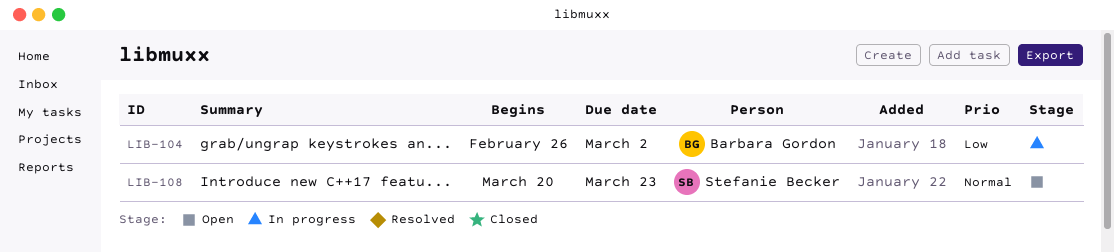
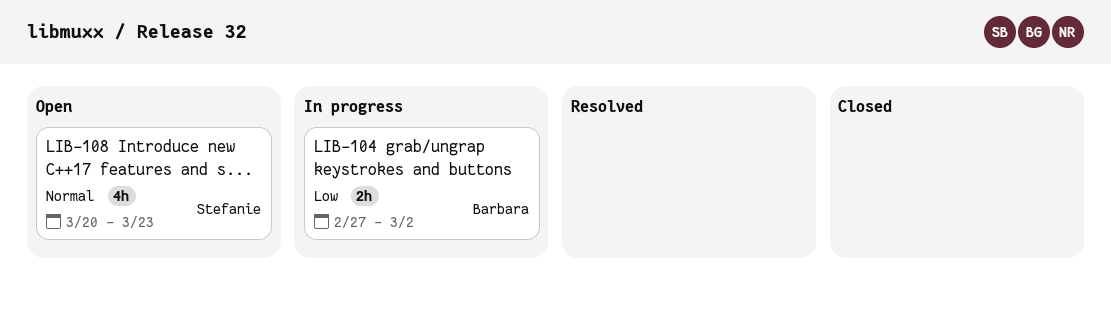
LIB-104, start: Feb 26 -> Feb 27

